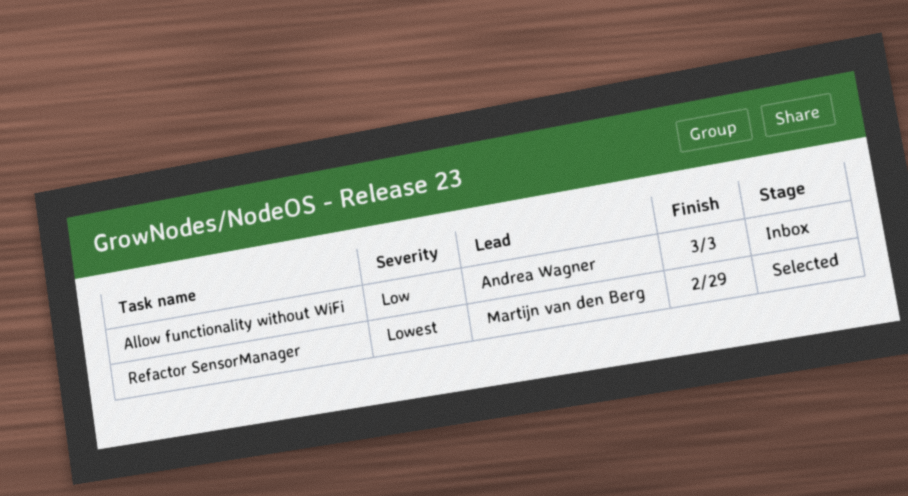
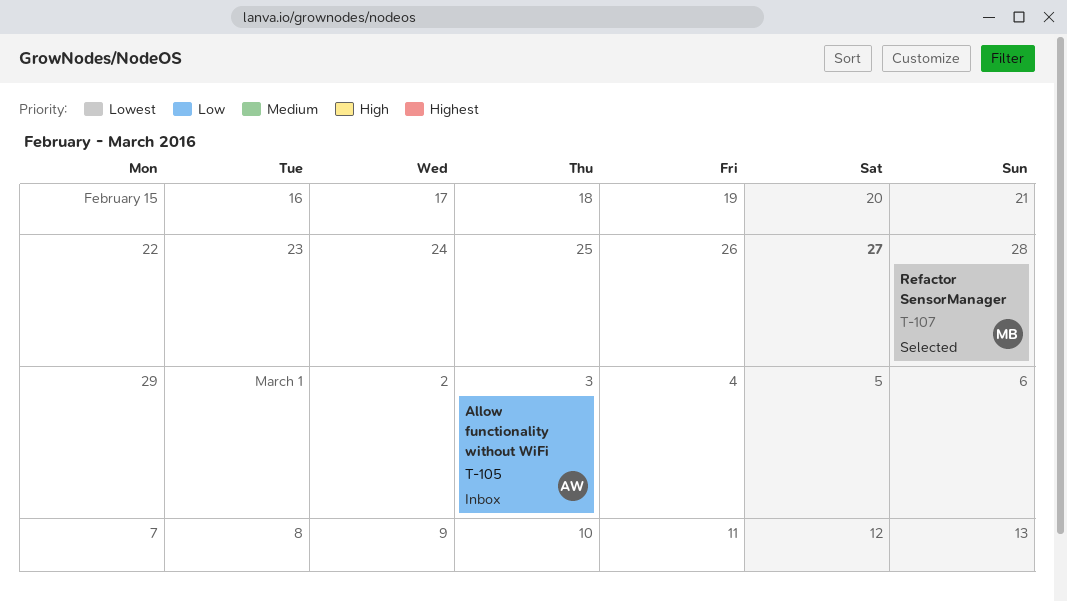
Refactor SensorManager, due: Feb 29 -> Feb 28

